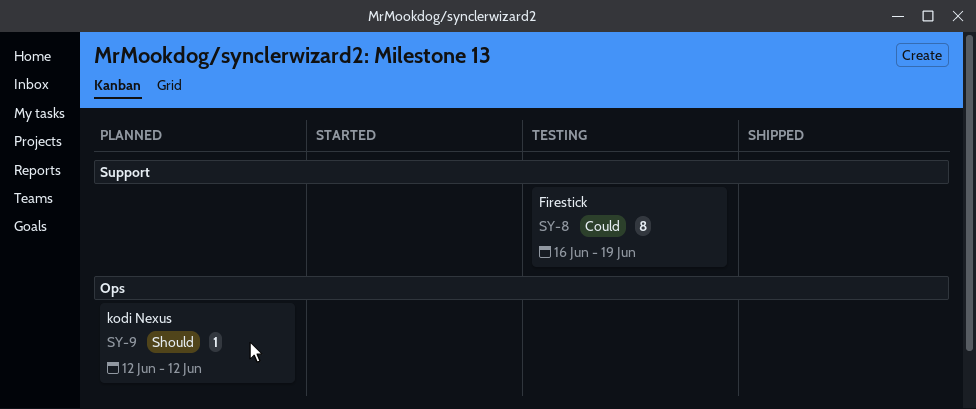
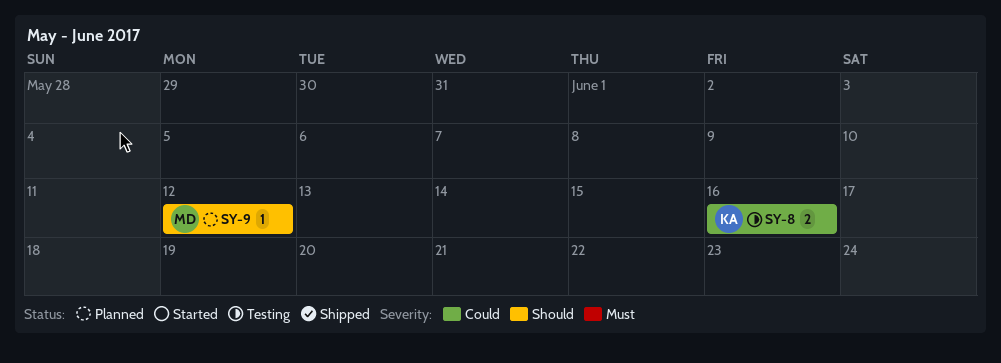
SY-8, estimate: 8 -> 2
SY-8, due: Jun 19 -> Jun 16

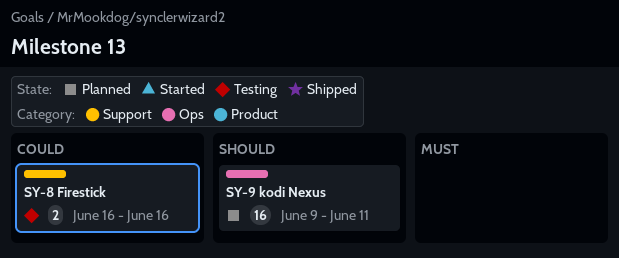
SY-9, estimate: 1 -> 16
SY-9, start: Jun 12 -> Jun 9
SY-9, due: Jun 12 -> Jun 11

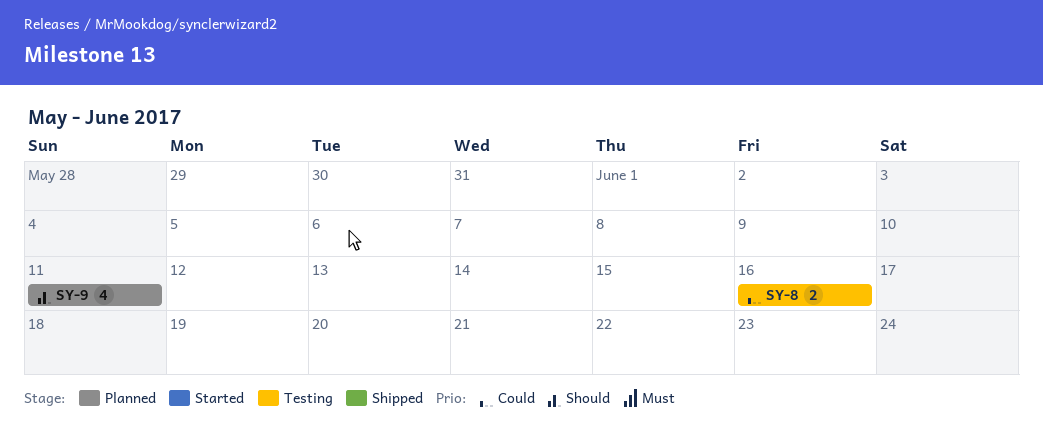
SY-9, estimate: 16 -> 4
SY-9, start: Jun 9 -> Jun 11

